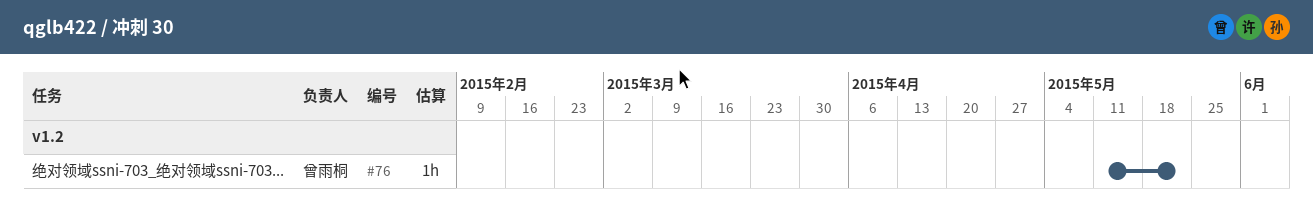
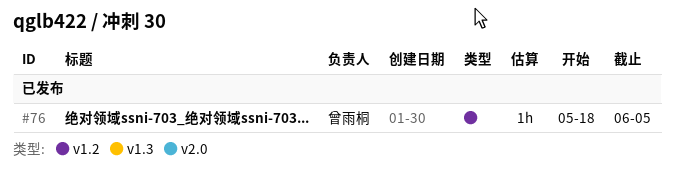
#76, start: May 11 -> May 18
#76, due: May 22 -> Jun 5

